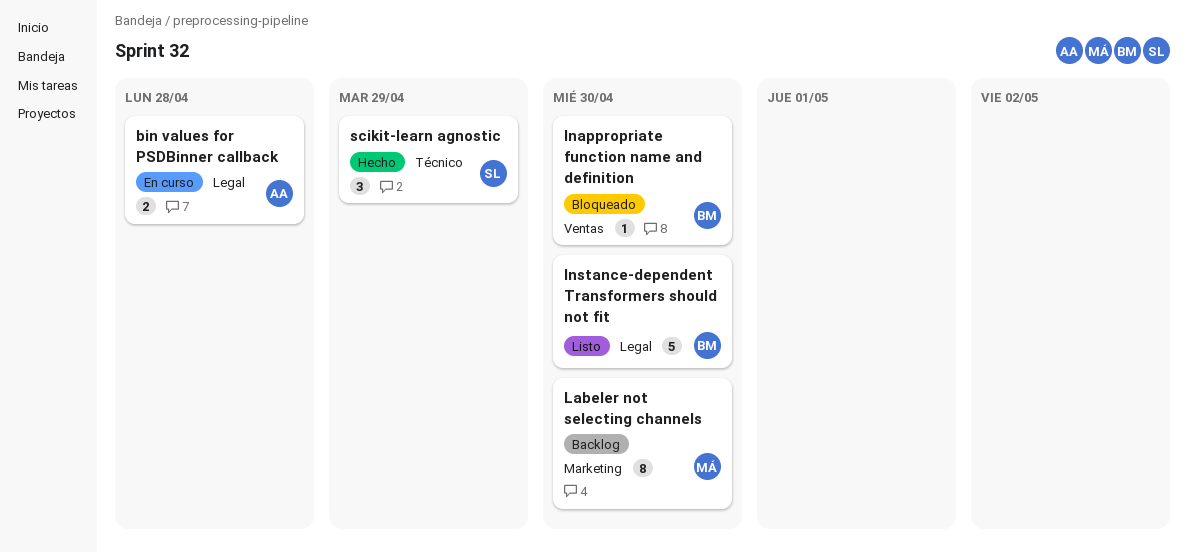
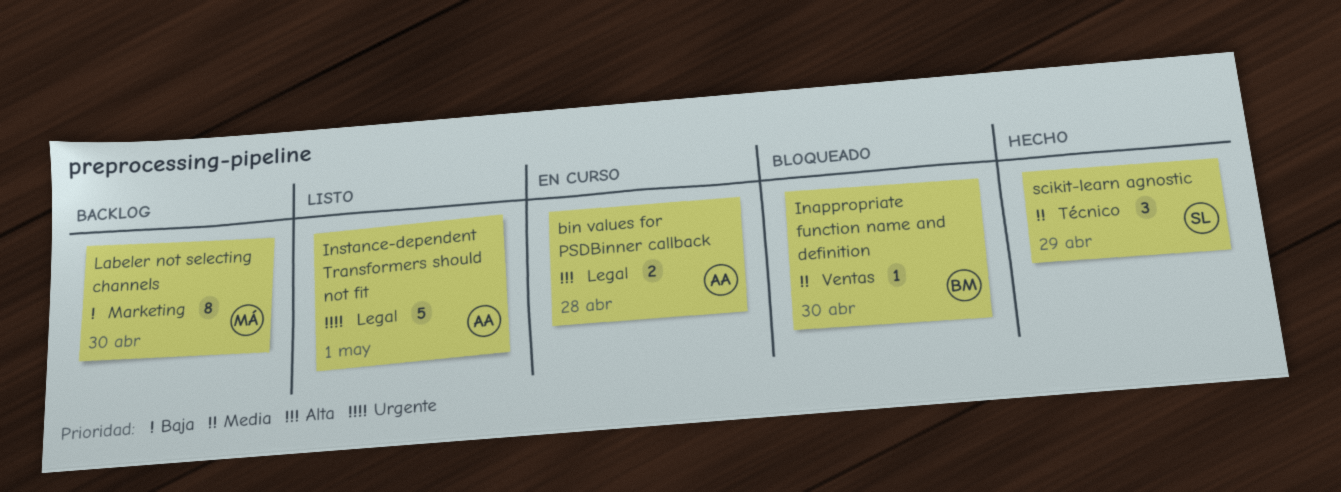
Instance-dependent Transformers should not fit, owner: BM -> AA
Instance-dependent Transformers should not fit, due: Apr 30 -> May 1

